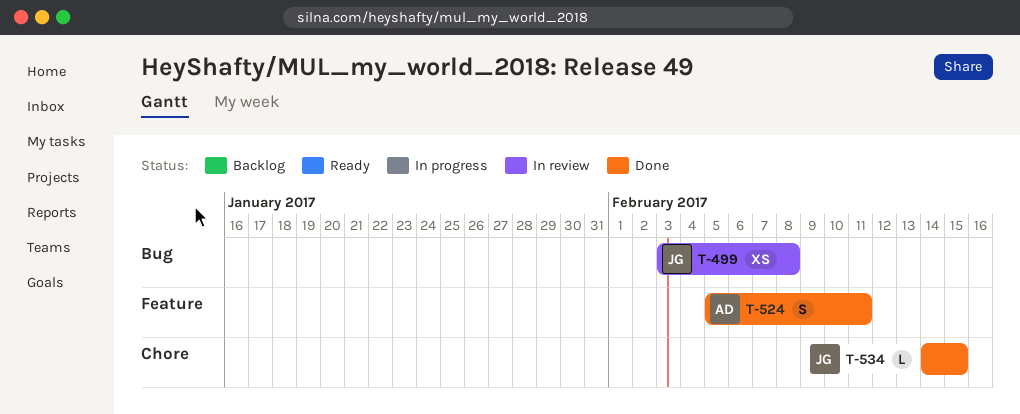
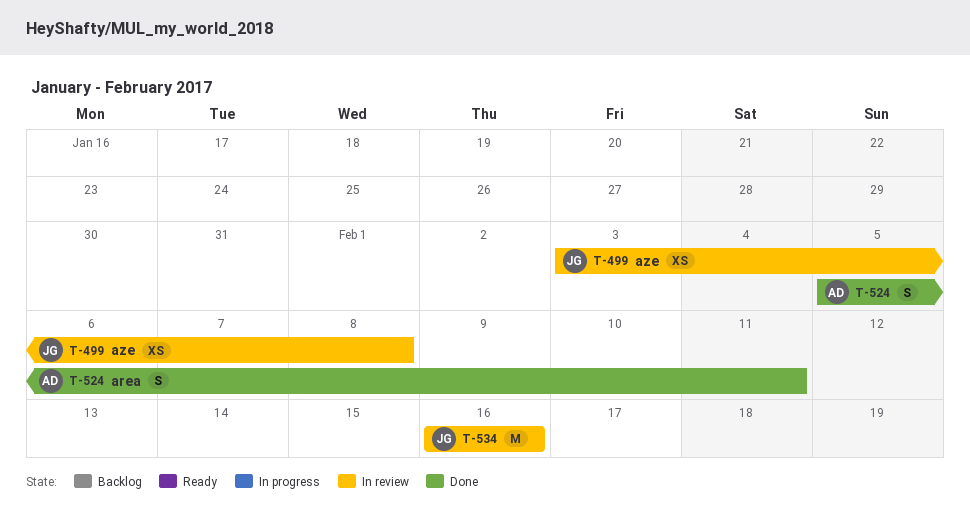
T-534, status: Done -> In review
T-534, estimate: L -> M
T-534, start: Feb 14 -> Feb 16
T-534, due: Feb 15 -> Feb 16

